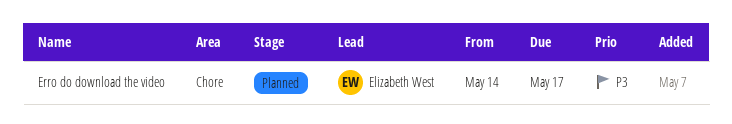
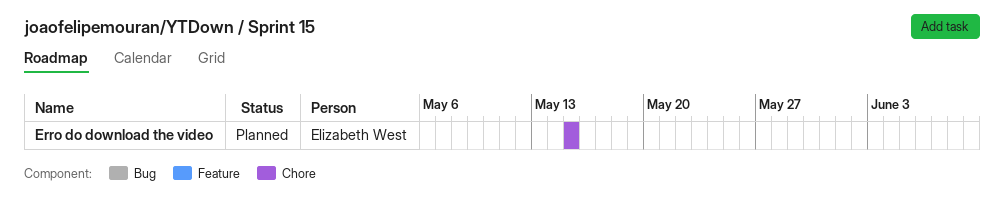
Erro do download the video, start: May 14 -> May 15
Erro do download the video, due: May 17 -> May 15

